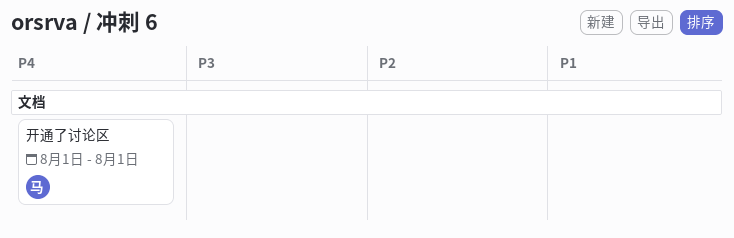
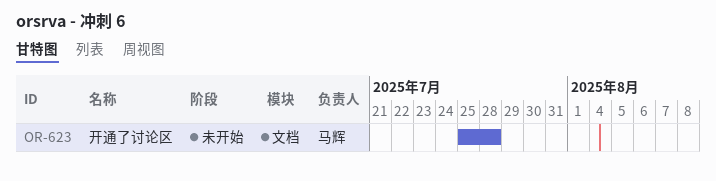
开通了讨论区, start: Aug 1 -> Jul 25
开通了讨论区, due: Aug 1 -> Jul 28

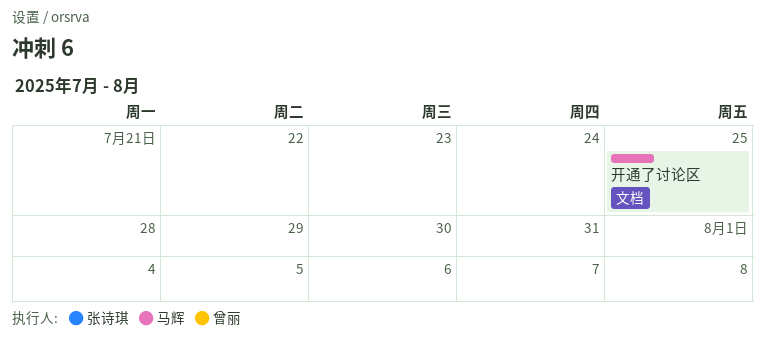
开通了讨论区, due: Jul 28 -> Jul 25

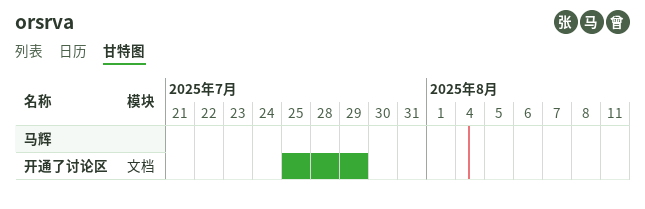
开通了讨论区, due: Jul 25 -> Jul 29

